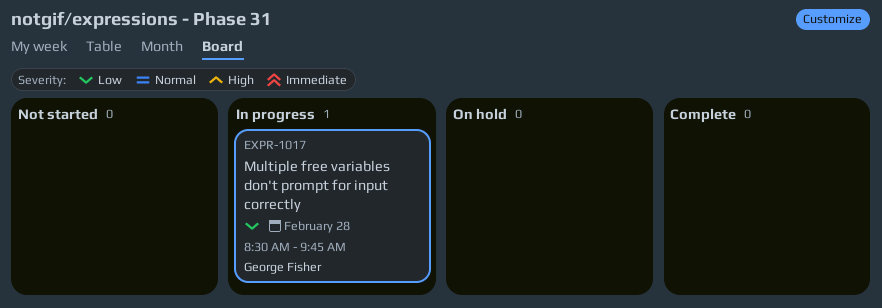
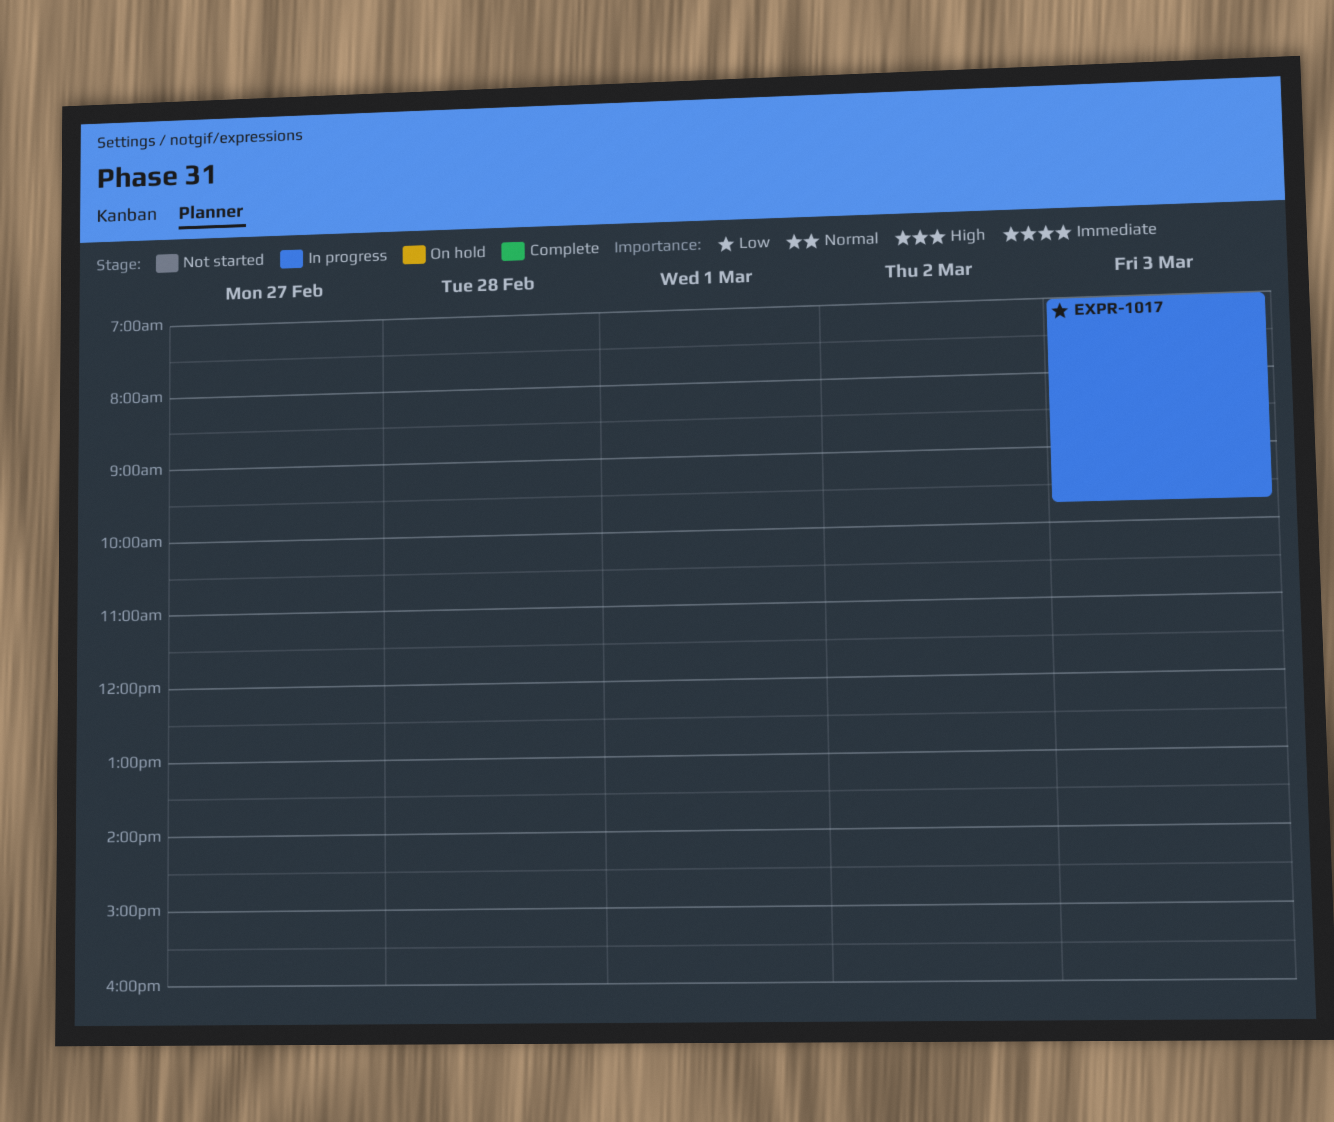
EXPR-1017, day: Feb 28 -> Mar 3
EXPR-1017, begins: 08:30 -> 07:00

